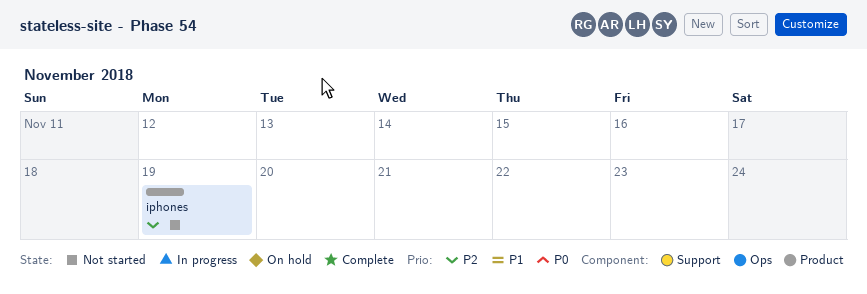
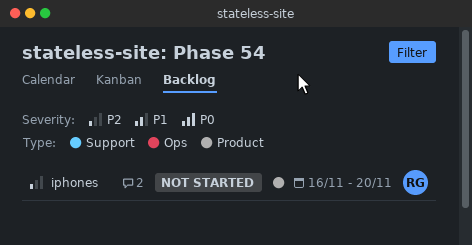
iphones, due: Nov 19 -> Nov 20

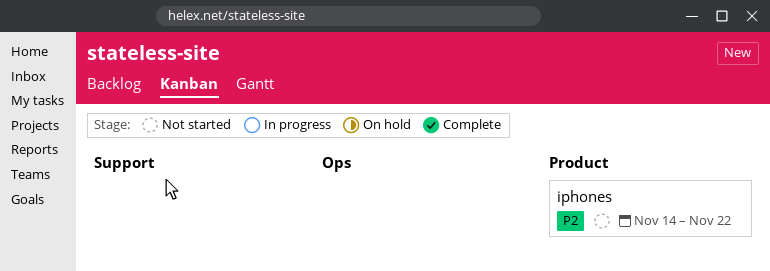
iphones, start: Nov 16 -> Nov 14
iphones, due: Nov 20 -> Nov 22

